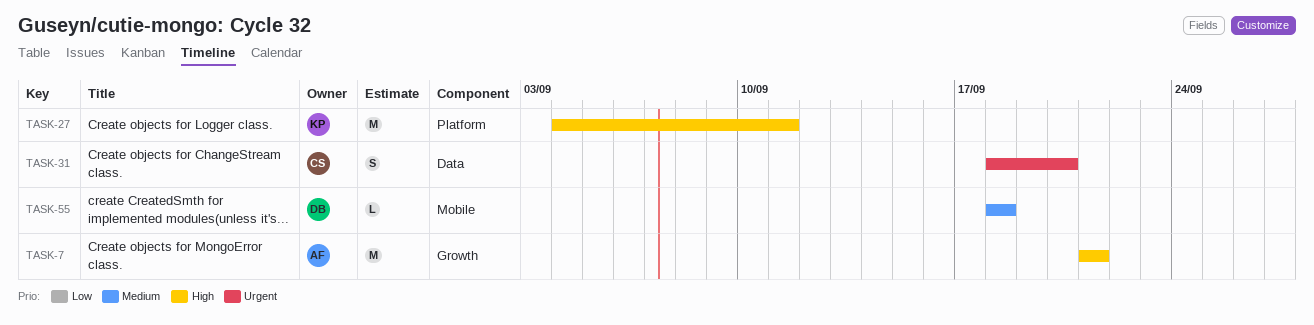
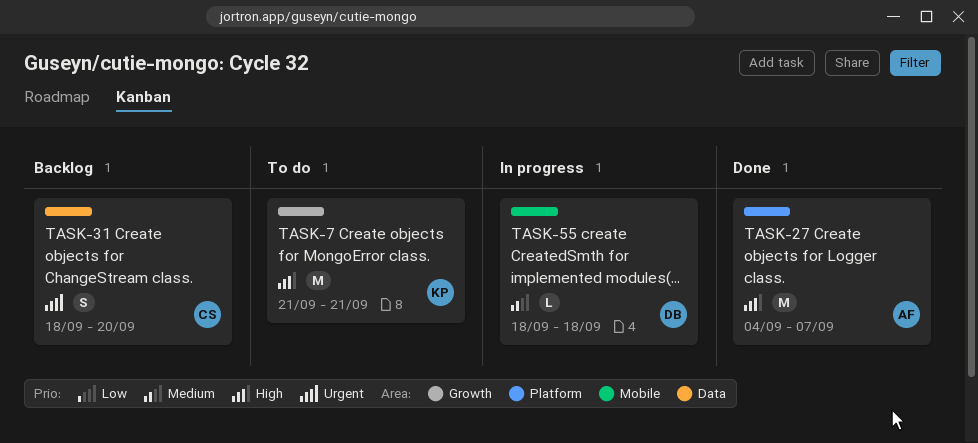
TASK-7, owner: AF -> KP
TASK-27, owner: KP -> AF
TASK-27, due: Sep 11 -> Sep 7

